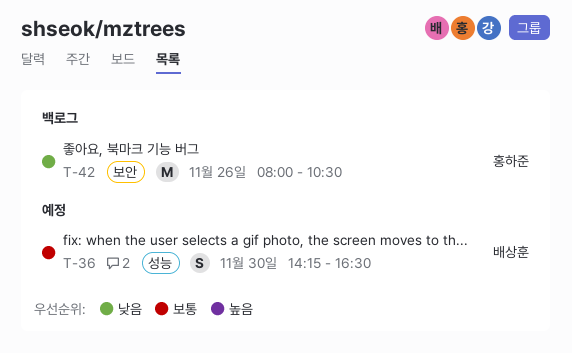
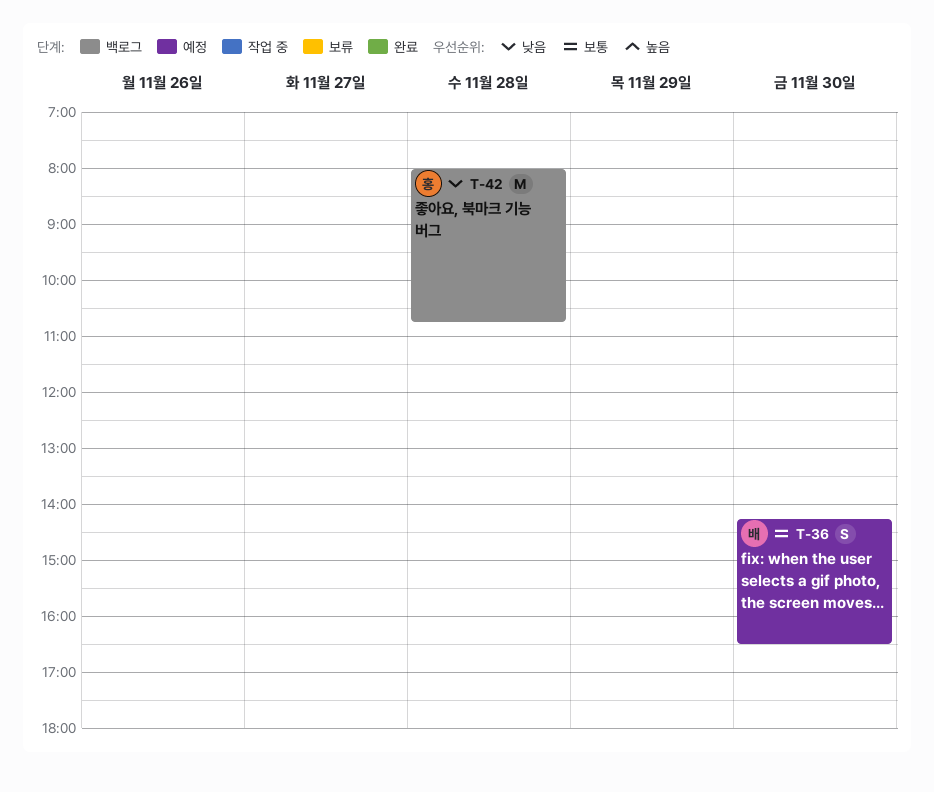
T-42, day: Nov 26 -> Nov 28
T-42, ends: 10:30 -> 10:45

